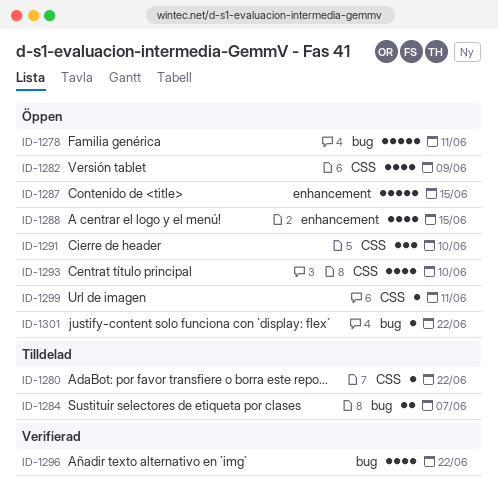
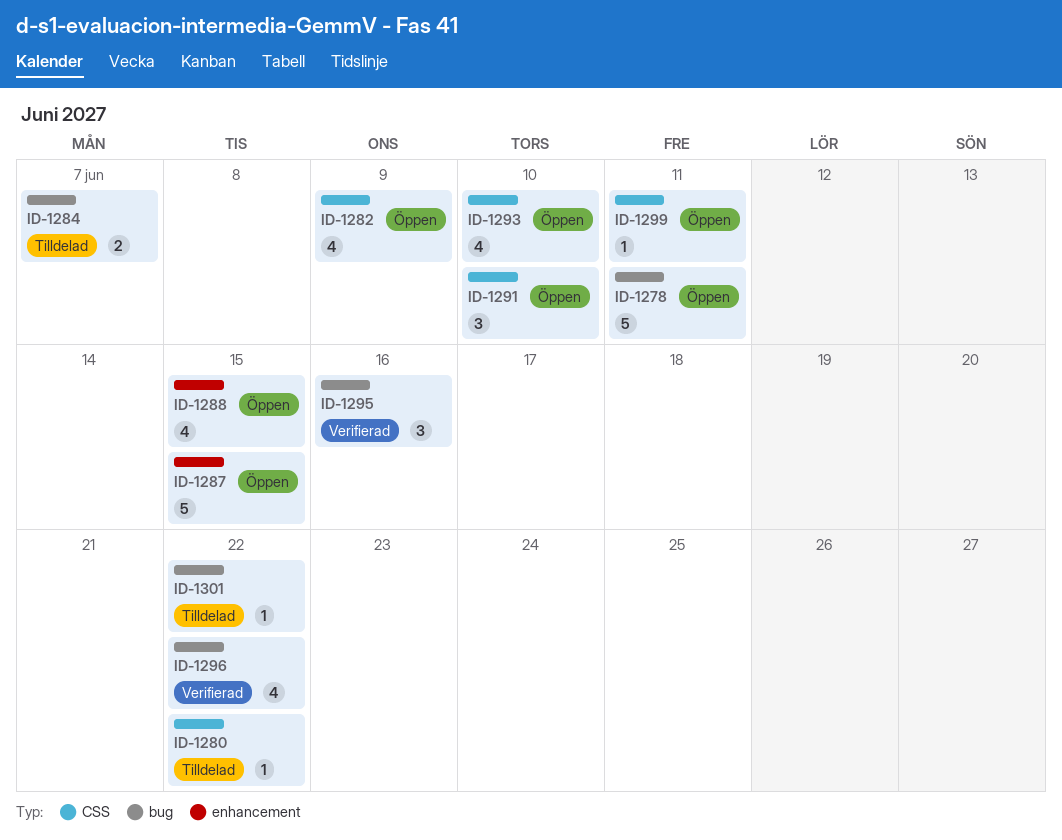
ID-1295: none -> present
ID-1301, status: Öppen -> Tilldelad

